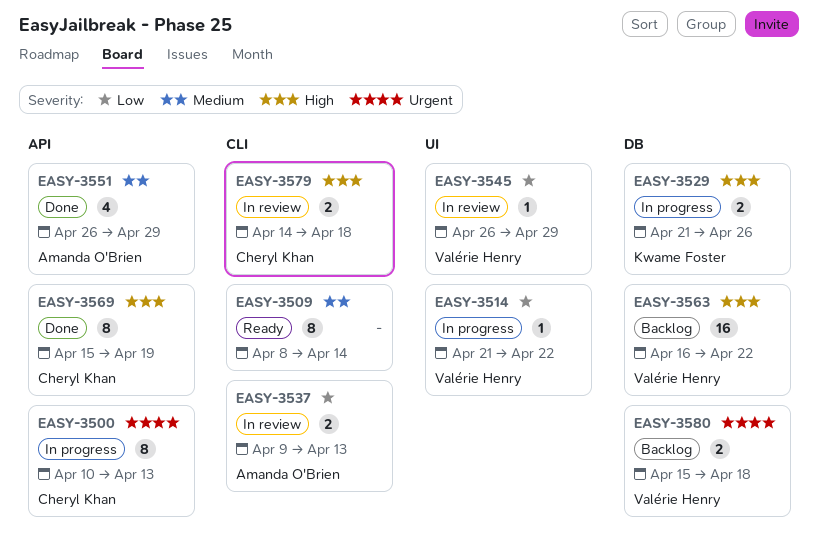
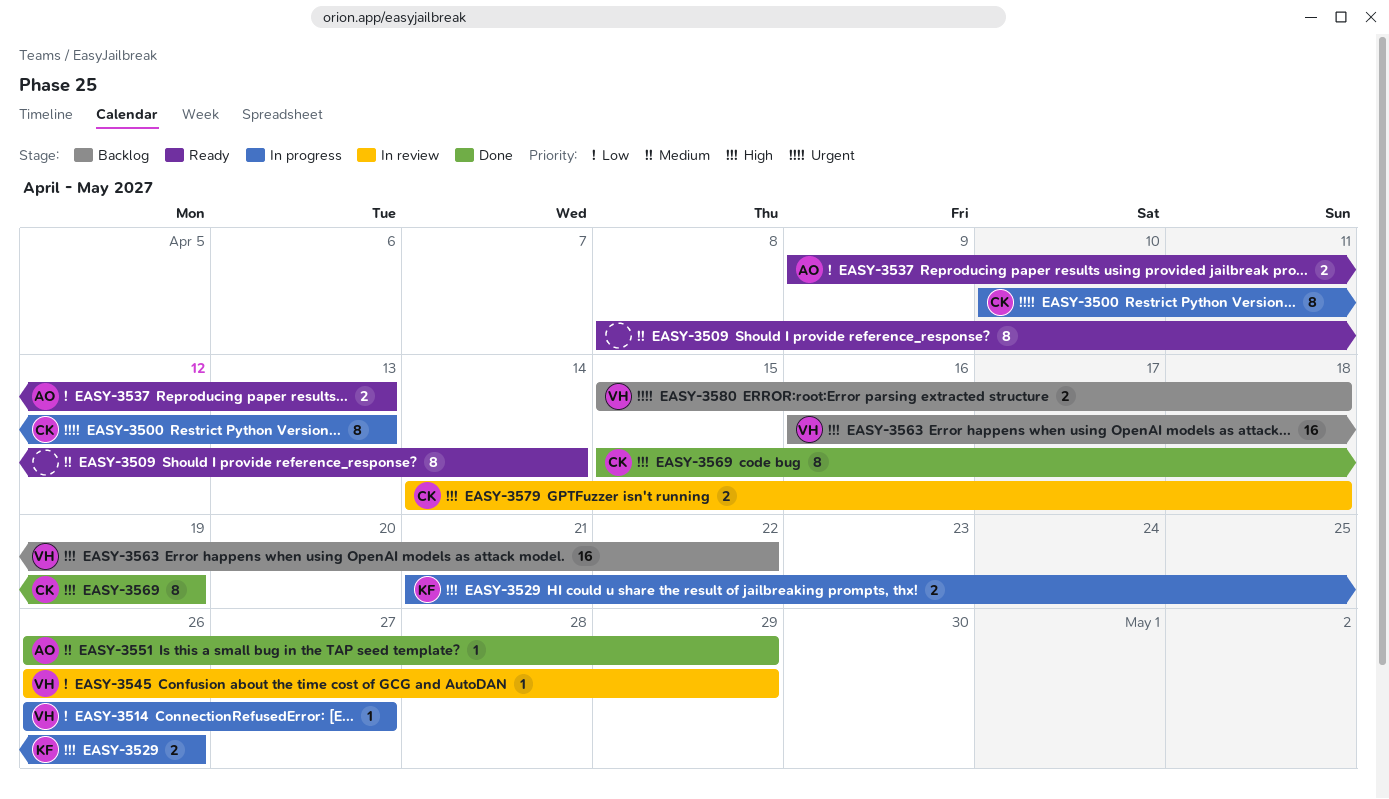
EASY-3514, start: Apr 21 -> Apr 26
EASY-3514, due: Apr 22 -> Apr 27
EASY-3537, status: In review -> Ready
EASY-3551, estimate: 4 -> 1

